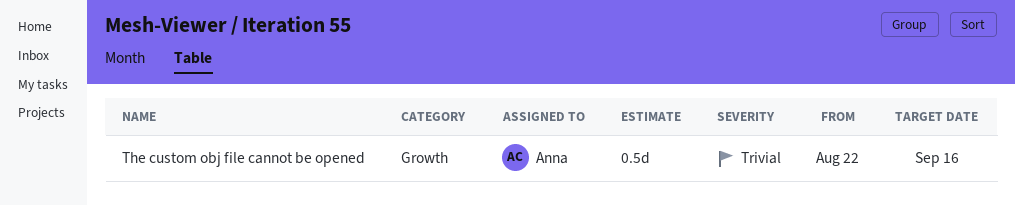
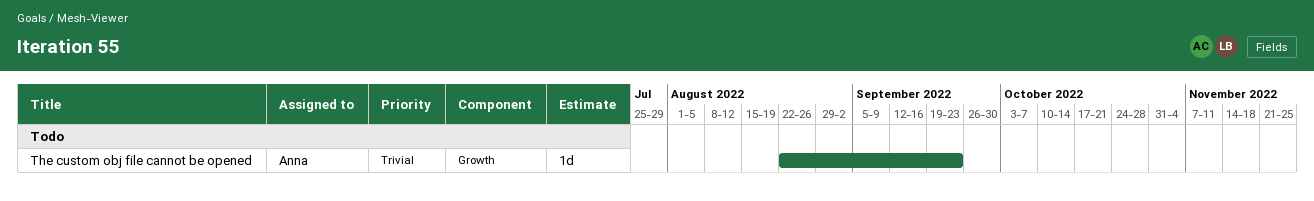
The custom obj file cannot be opened, estimate: 0.5d -> 1d
The custom obj file cannot be opened, due: Sep 16 -> Sep 23

